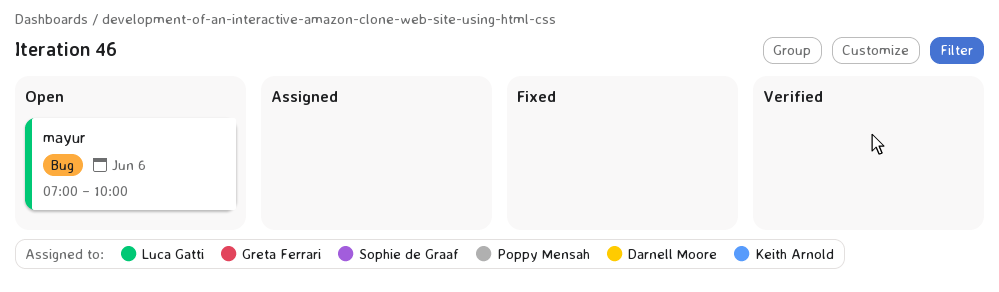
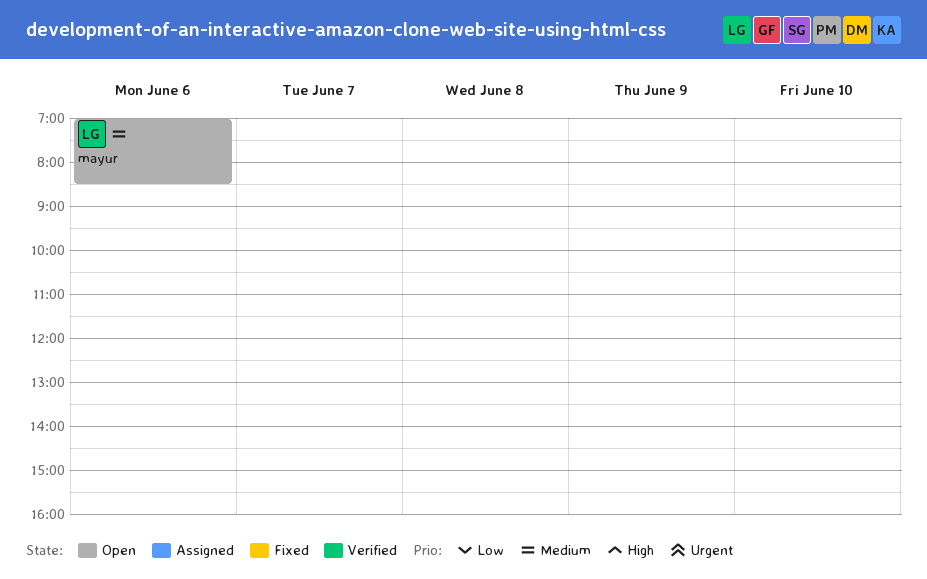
mayur, ends: 10:00 -> 08:30

